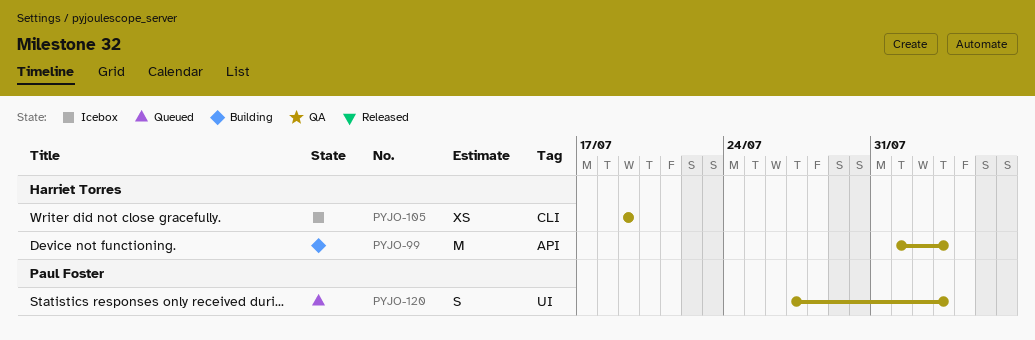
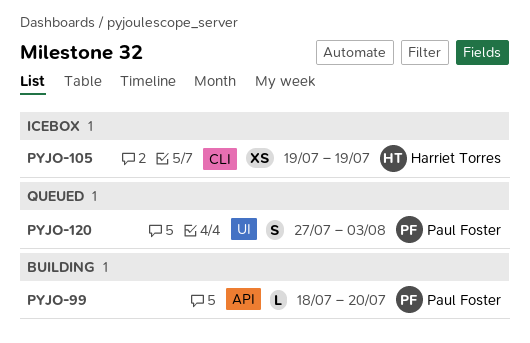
PYJO-99, owner: Harriet Torres -> Paul Foster
PYJO-99, estimate: M -> L
PYJO-99, start: Aug 1 -> Jul 18
PYJO-99, due: Aug 3 -> Jul 20

